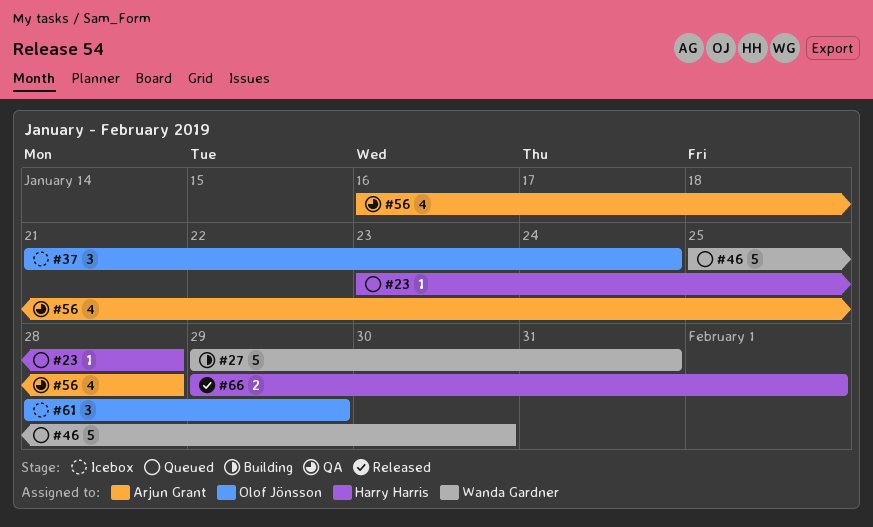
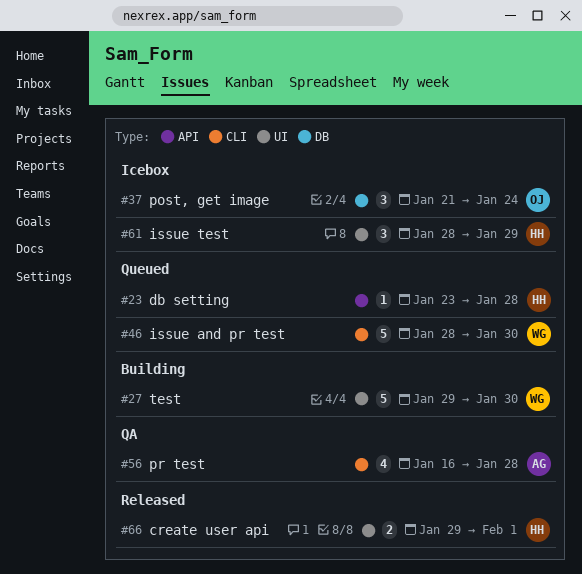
#27, due: Jan 31 -> Jan 30
#46, start: Jan 25 -> Jan 28
#61, owner: Olof Jönsson -> Harry Harris

